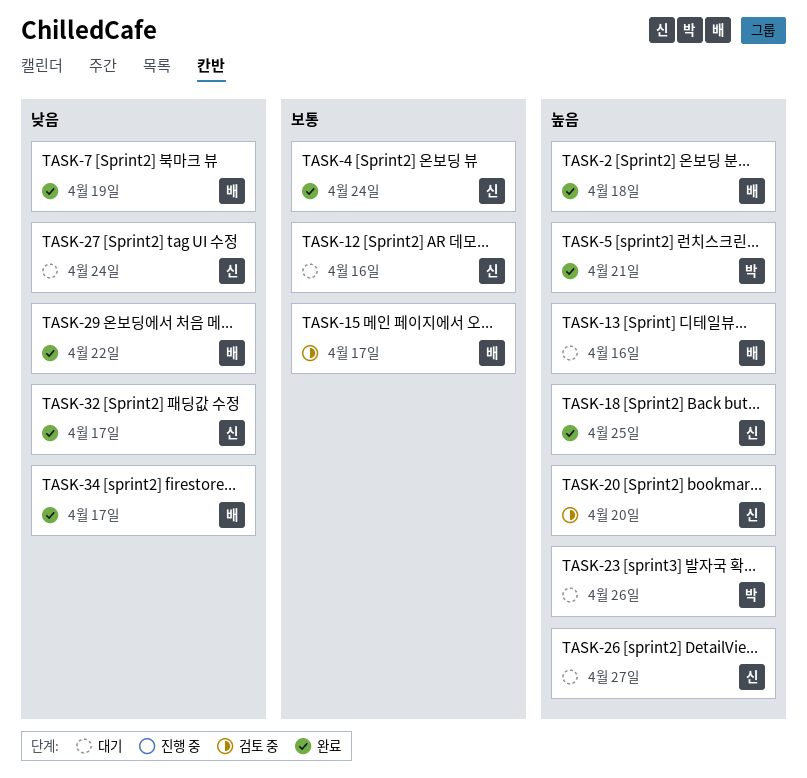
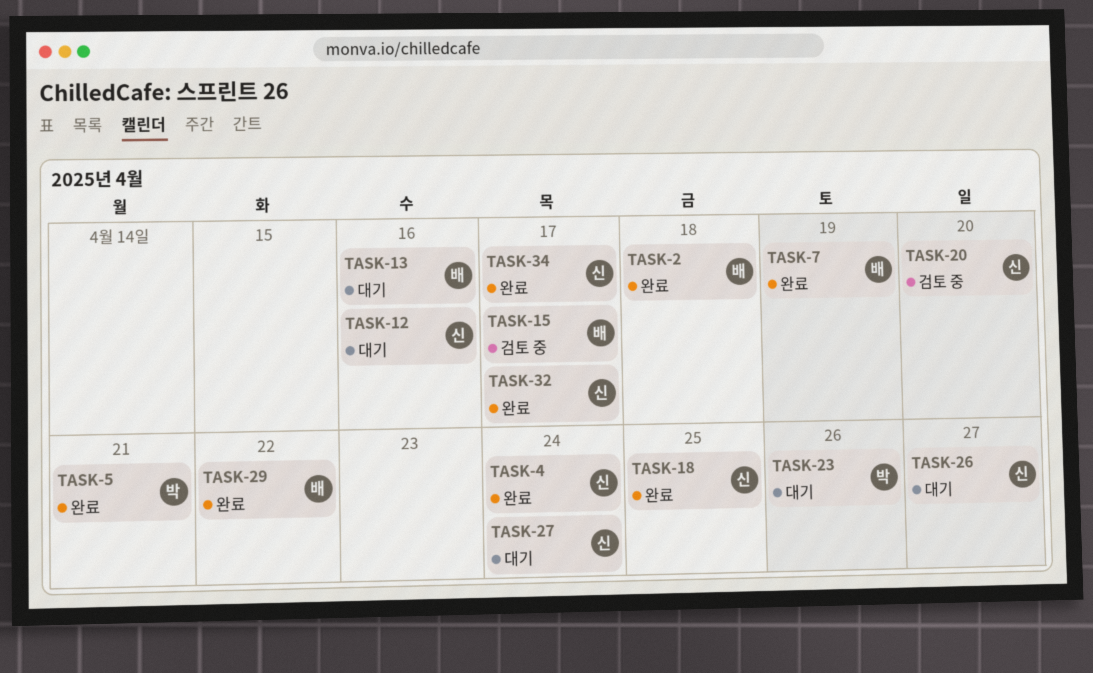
TASK-34, owner: 배 -> 신

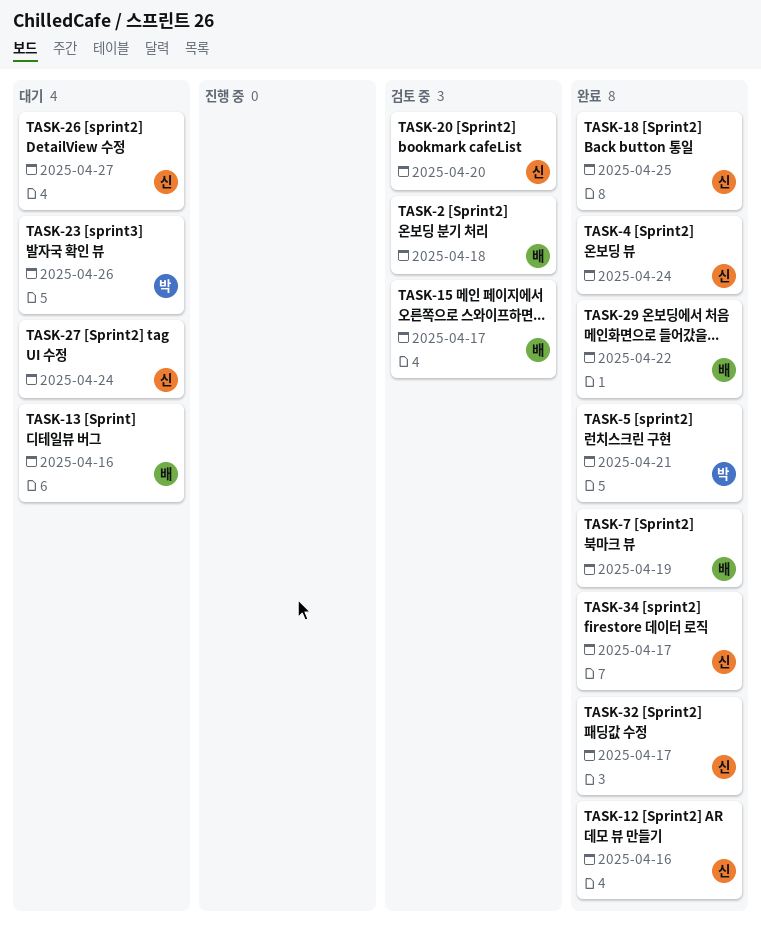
TASK-2, status: 완료 -> 검토 중
TASK-12, status: 대기 -> 완료

